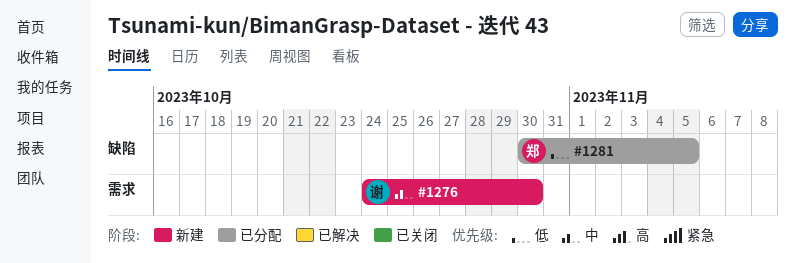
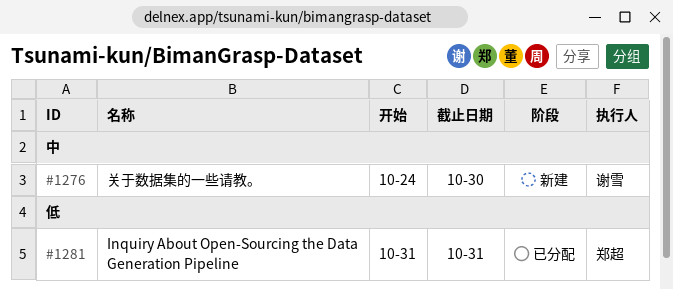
#1281, start: Oct 30 -> Oct 31
#1281, due: Nov 5 -> Oct 31

